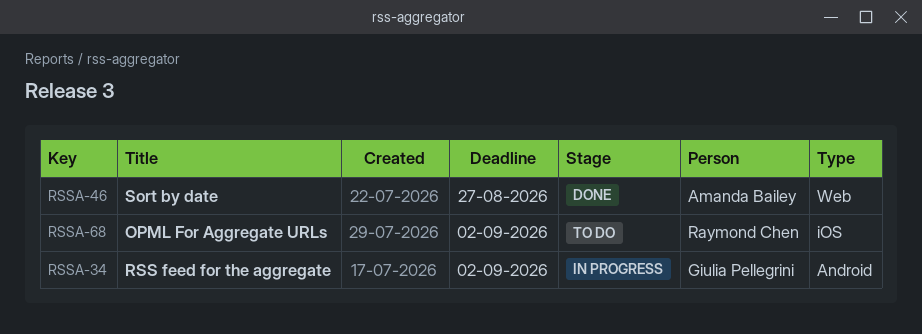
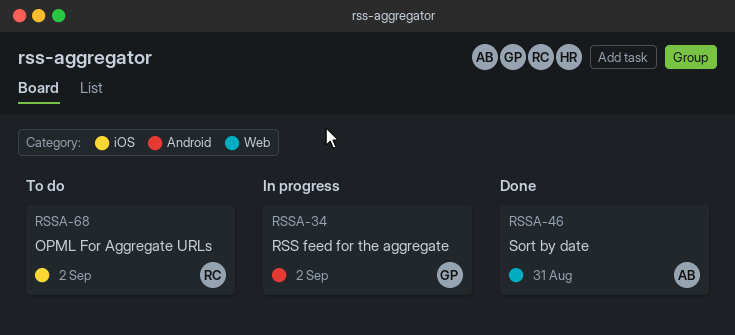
RSSA-46, due: Aug 27 -> Aug 31

